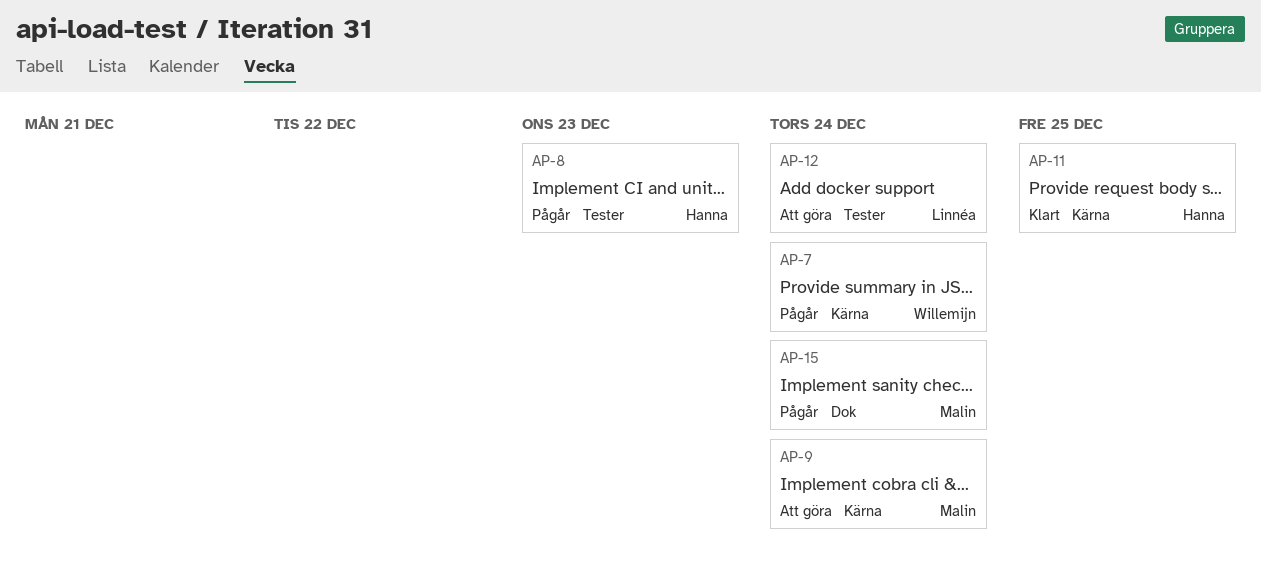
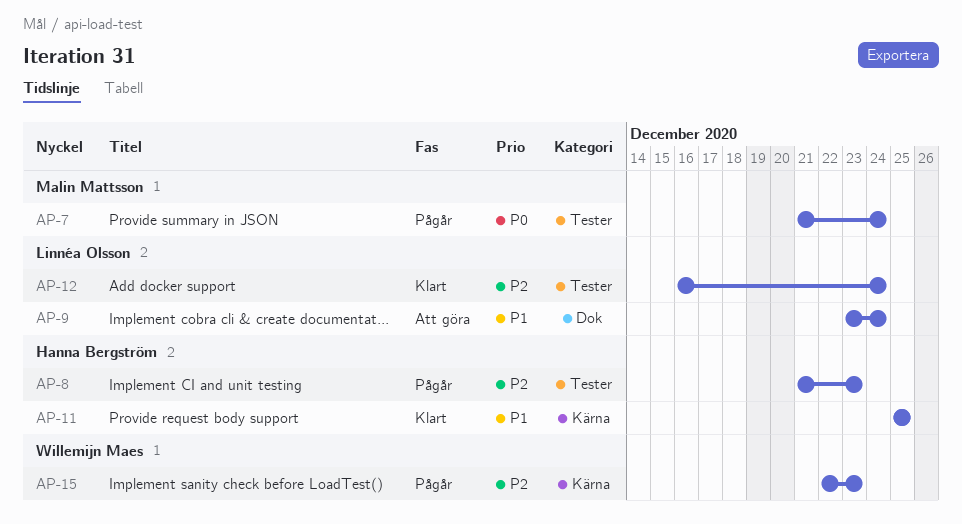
AP-7, owner: Willemijn Maes -> Malin Mattsson
AP-7, label: Kärna -> Tester
AP-9, owner: Malin Mattsson -> Linnéa Olsson
AP-9, label: Kärna -> Dok
AP-12, status: Att göra -> Klart
AP-15, owner: Malin Mattsson -> Willemijn Maes
AP-15, label: Dok -> Kärna
AP-15, due: Dec 24 -> Dec 23

